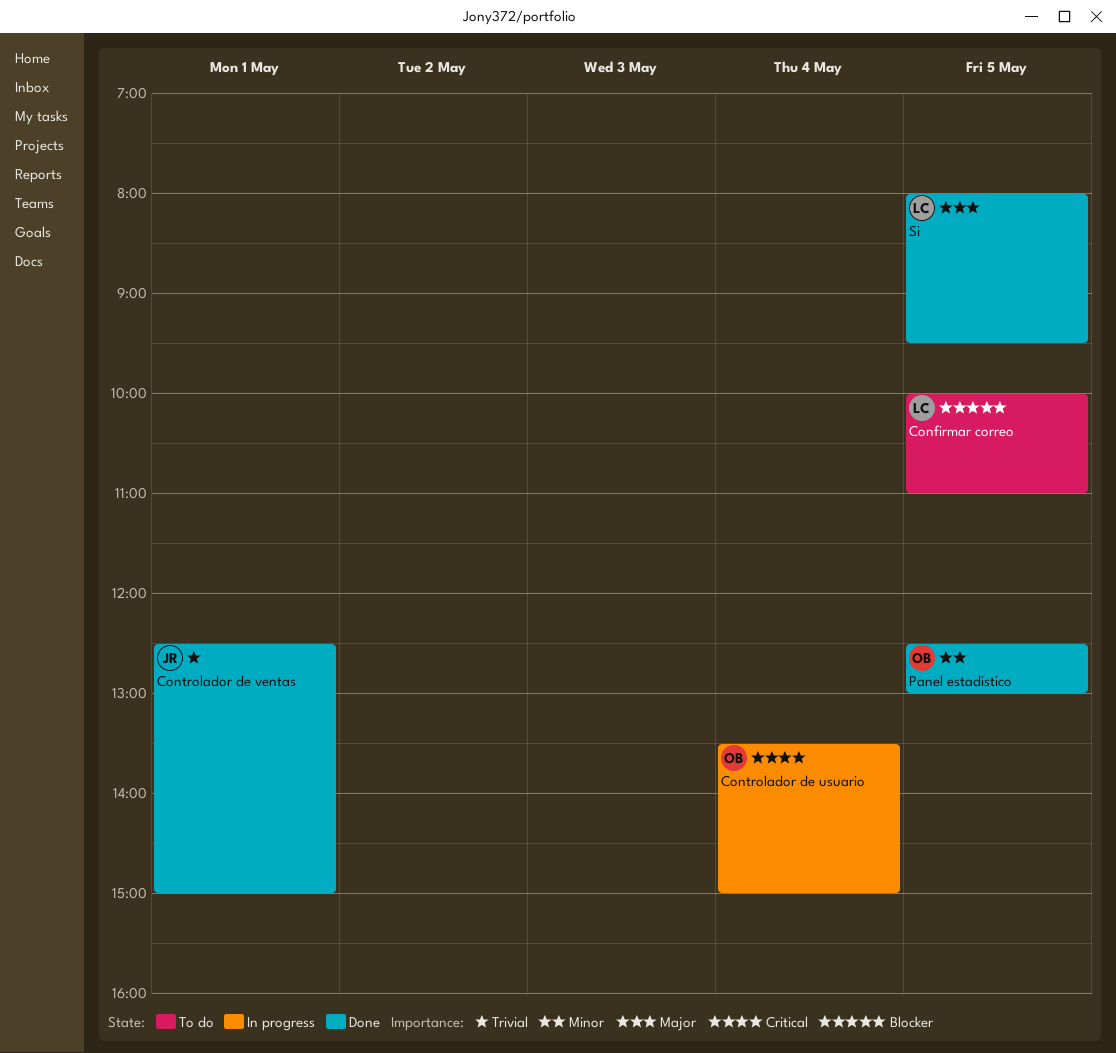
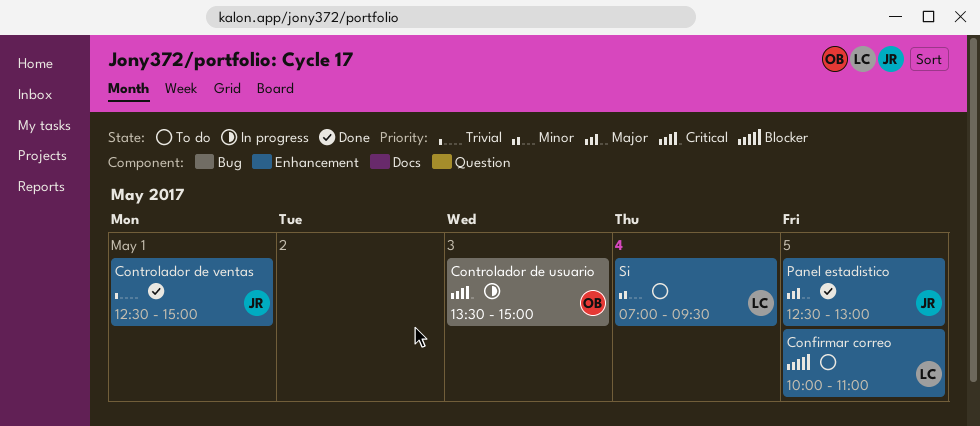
Controlador de usuario, day: May 4 -> May 3
Panel estadistico, owner: OB -> JR
Panel estadistico, priority: Minor -> Major
Si, status: Done -> To do
Si, priority: Major -> Minor
Si, day: May 5 -> May 4
Si, begins: 08:00 -> 07:00

